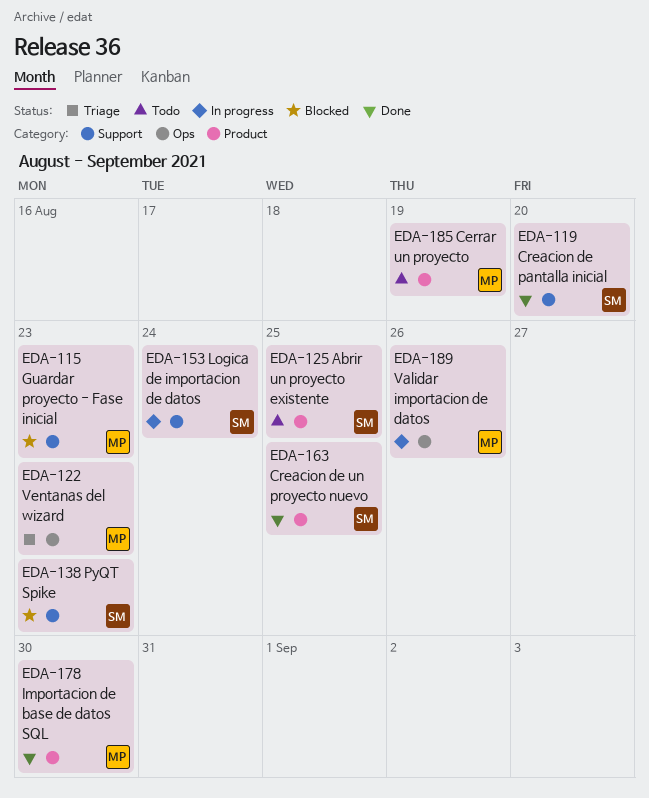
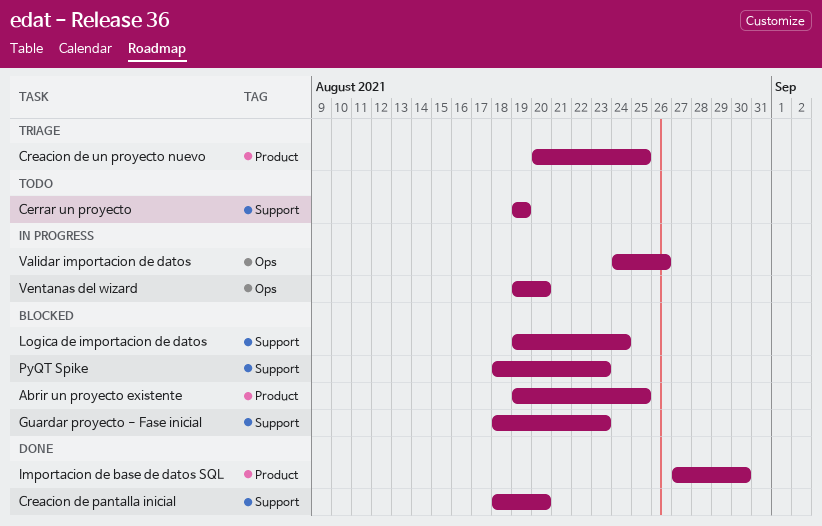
Abrir un proyecto existente, status: Todo -> Blocked
Cerrar un proyecto, label: Product -> Support
Creacion de un proyecto nuevo, status: Done -> Triage
Logica de importacion de datos, status: In progress -> Blocked
Ventanas del wizard, status: Triage -> In progress
Ventanas del wizard, due: Aug 23 -> Aug 20

